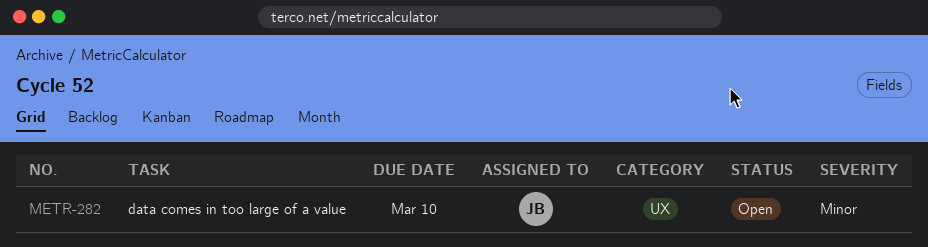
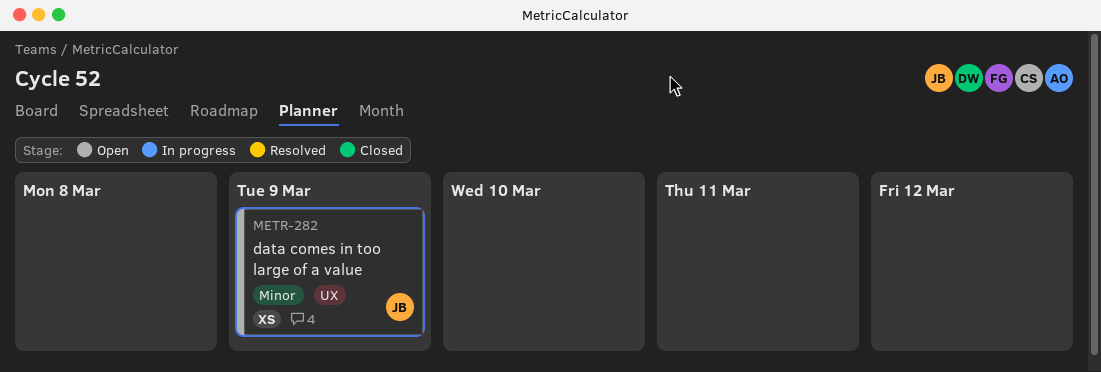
METR-282, due: Mar 10 -> Mar 9

